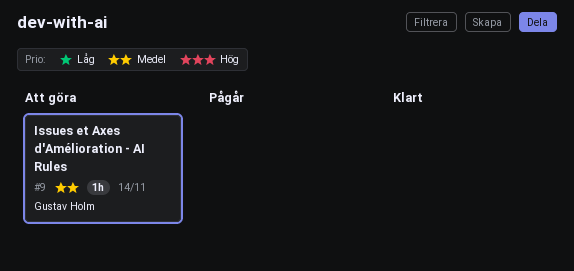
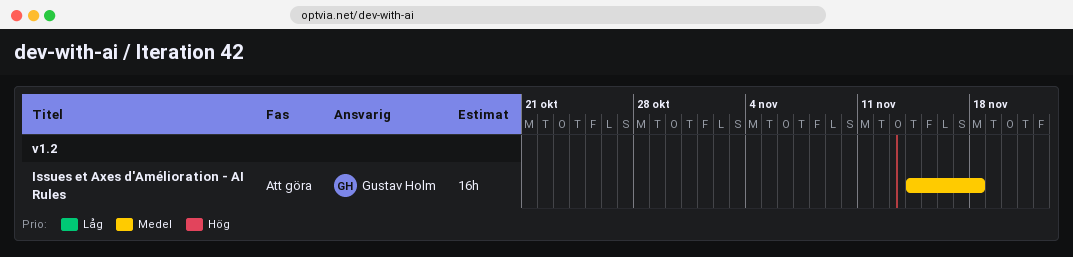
Issues et Axes d'Amélioration - AI Rules, estimate: 1h -> 16h
Issues et Axes d'Amélioration - AI Rules, due: Nov 14 -> Nov 18

